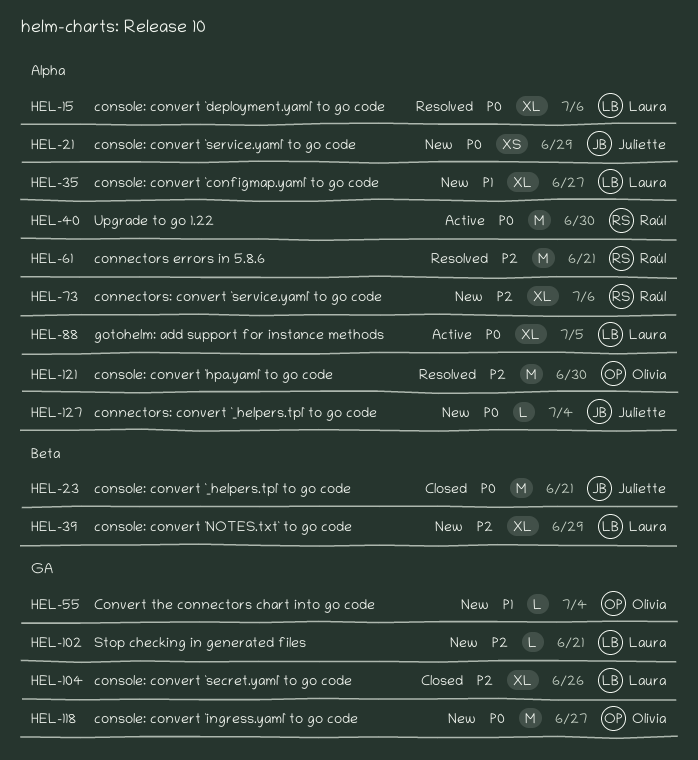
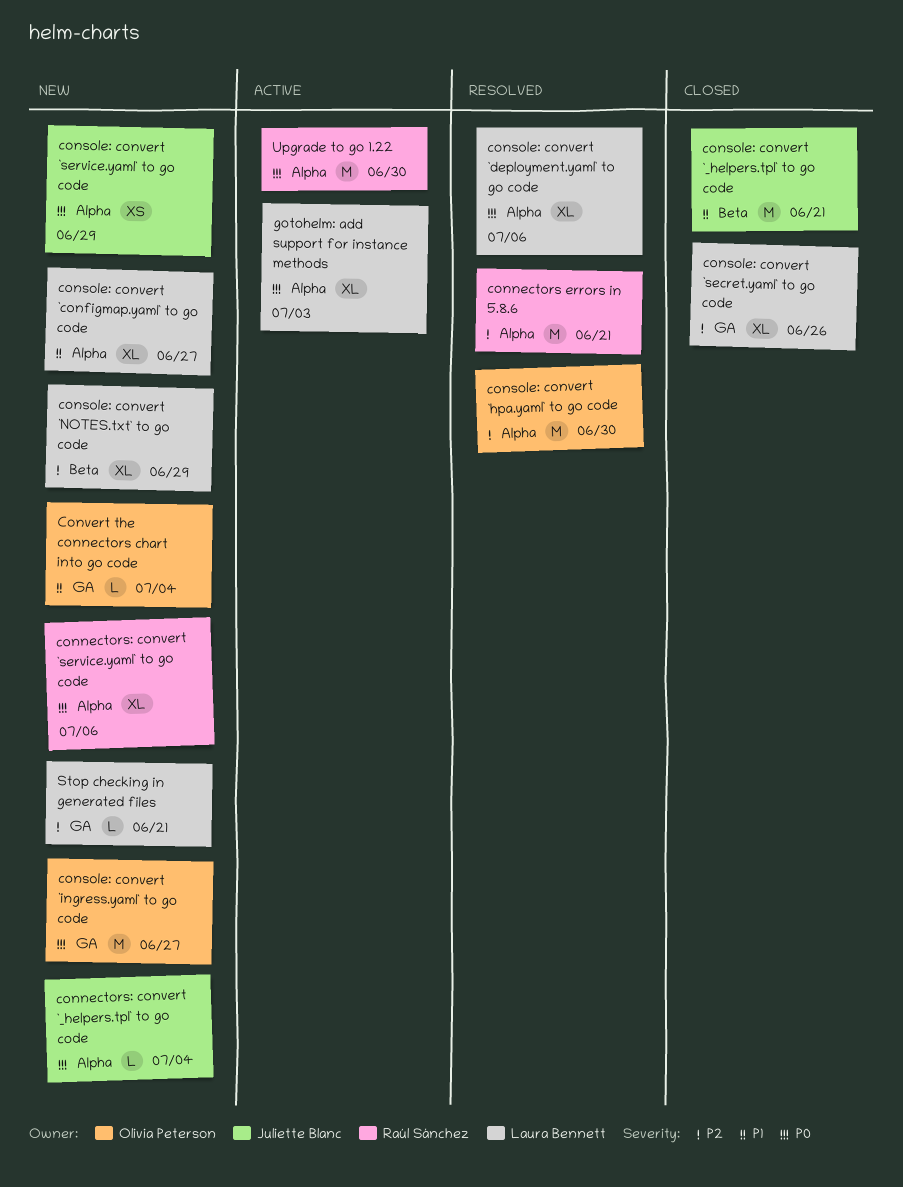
connectors: convert `service.yaml` to go code, priority: P2 -> P0
console: convert `_helpers.tpl` to go code, priority: P0 -> P1
gotohelm: add support for instance methods, due: Jul 5 -> Jul 3

